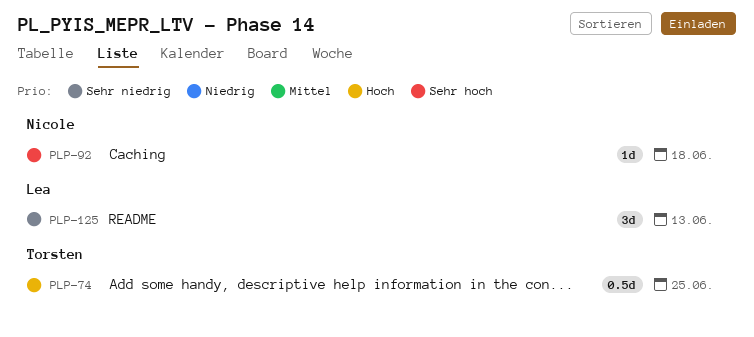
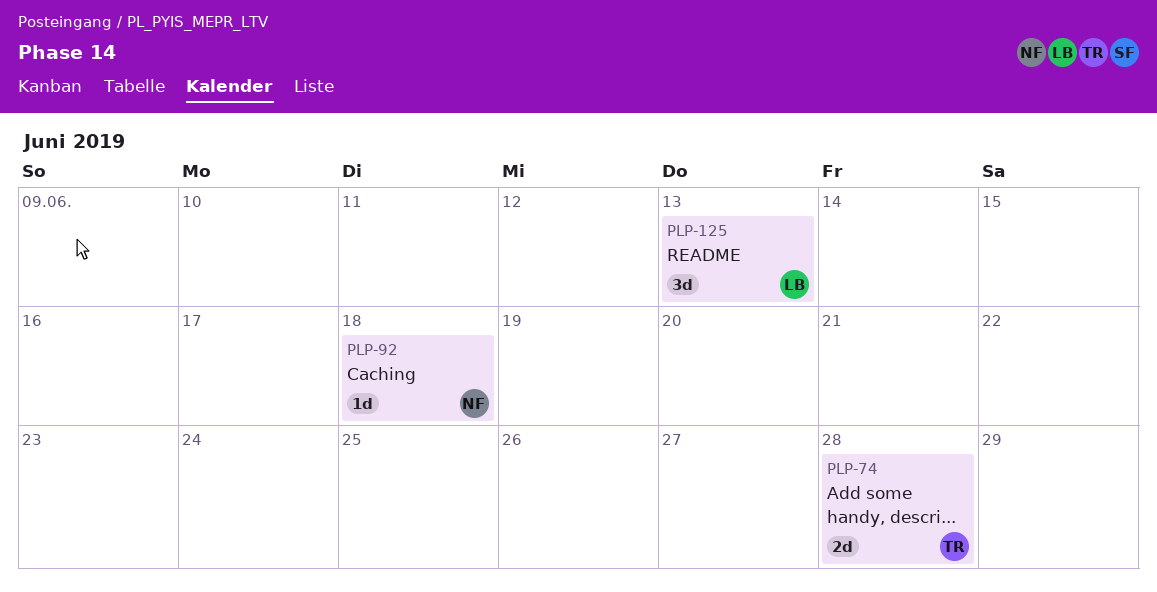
PLP-74, estimate: 0.5d -> 2d
PLP-74, due: Jun 25 -> Jun 28

